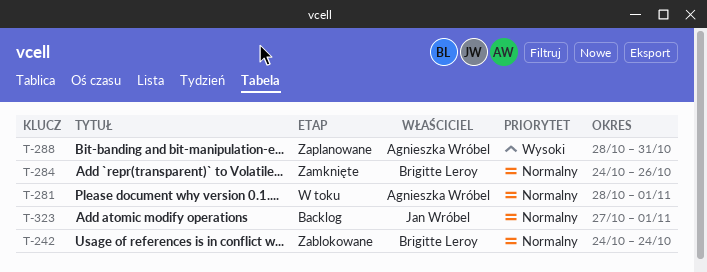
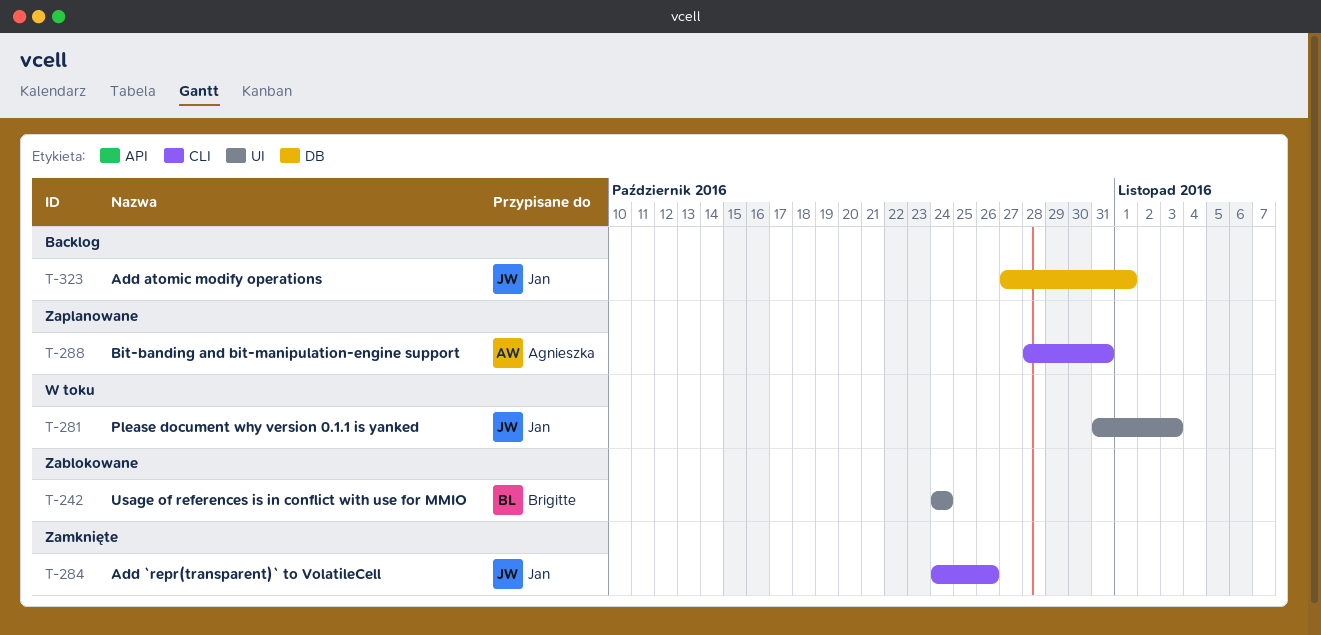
T-281, owner: Agnieszka Wróbel -> Jan Wróbel
T-281, start: Oct 28 -> Oct 31
T-281, due: Nov 1 -> Nov 3
T-284, owner: Brigitte Leroy -> Jan Wróbel

